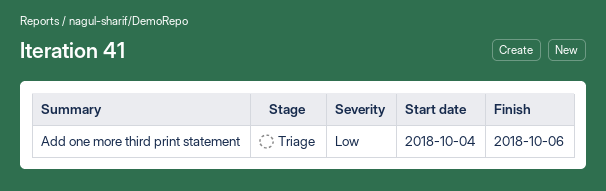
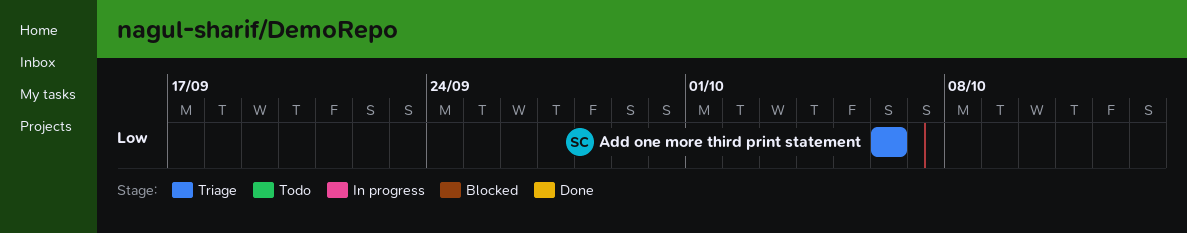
Add one more third print statement, start: Oct 4 -> Oct 6

